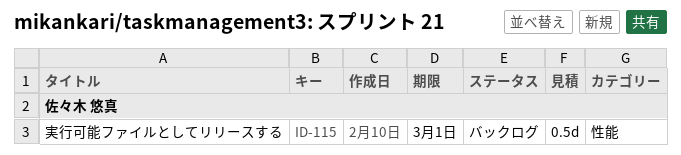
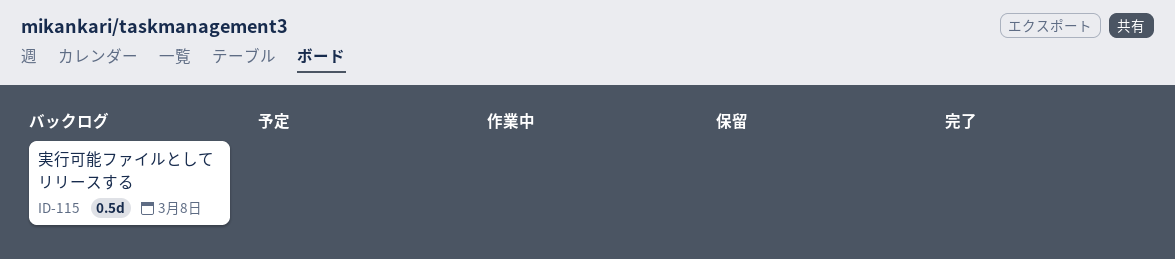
ID-115, due: Mar 1 -> Mar 8

